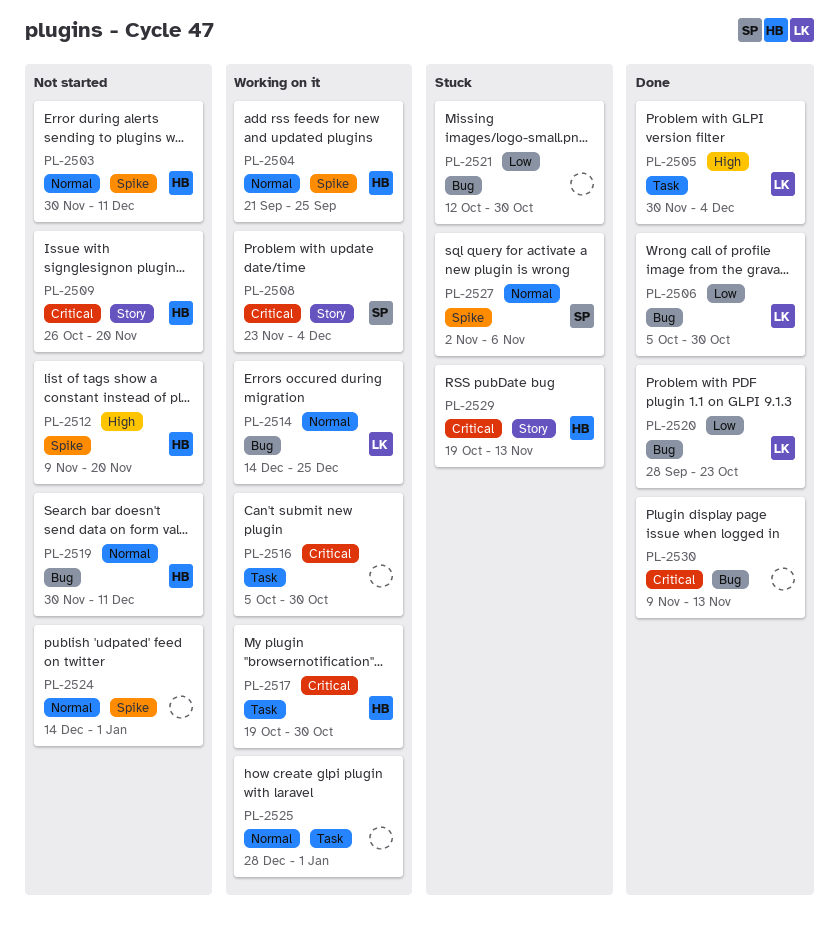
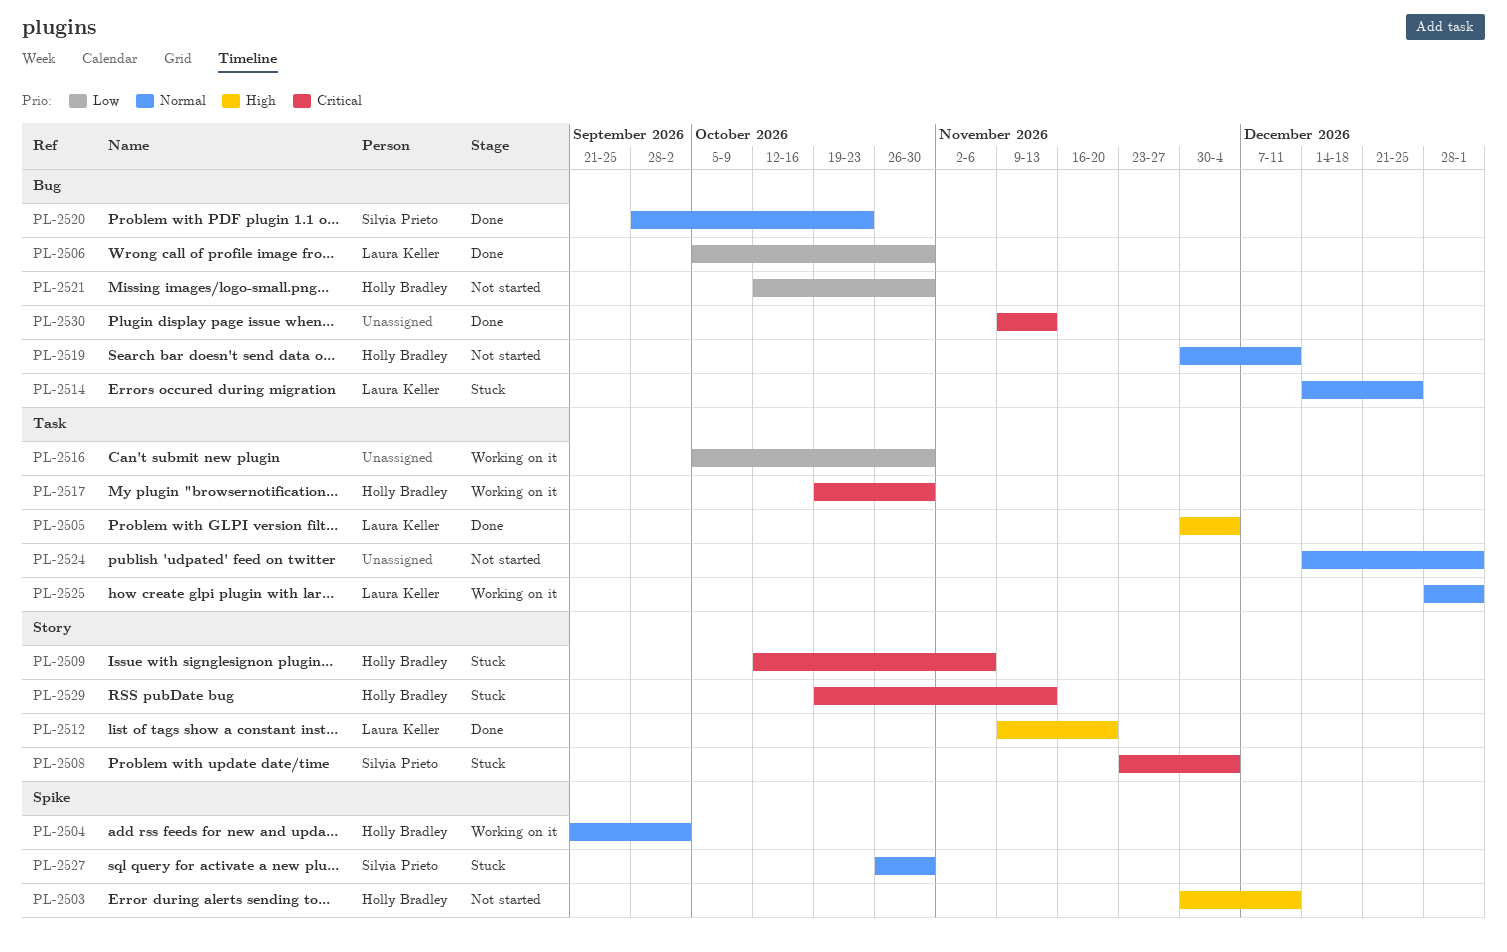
PL-2503, priority: Normal -> High
PL-2504, due: Sep 25 -> Oct 2
PL-2508, status: Working on it -> Stuck
PL-2509, status: Not started -> Stuck
PL-2509, start: Oct 26 -> Oct 12
PL-2509, due: Nov 20 -> Nov 6
PL-2512, status: Not started -> Done
PL-2512, owner: Holly Bradley -> Laura Keller
PL-2512, label: Spike -> Story
PL-2514, status: Working on it -> Stuck
PL-2516, priority: Critical -> Low
PL-2520, owner: Laura Keller -> Silvia Prieto
PL-2520, priority: Low -> Normal
PL-2521, status: Stuck -> Not started
PL-2521, owner: none -> Holly Bradley
PL-2524, label: Spike -> Task
PL-2525, owner: none -> Laura Keller
PL-2527, start: Nov 2 -> Oct 26
PL-2527, due: Nov 6 -> Oct 30

